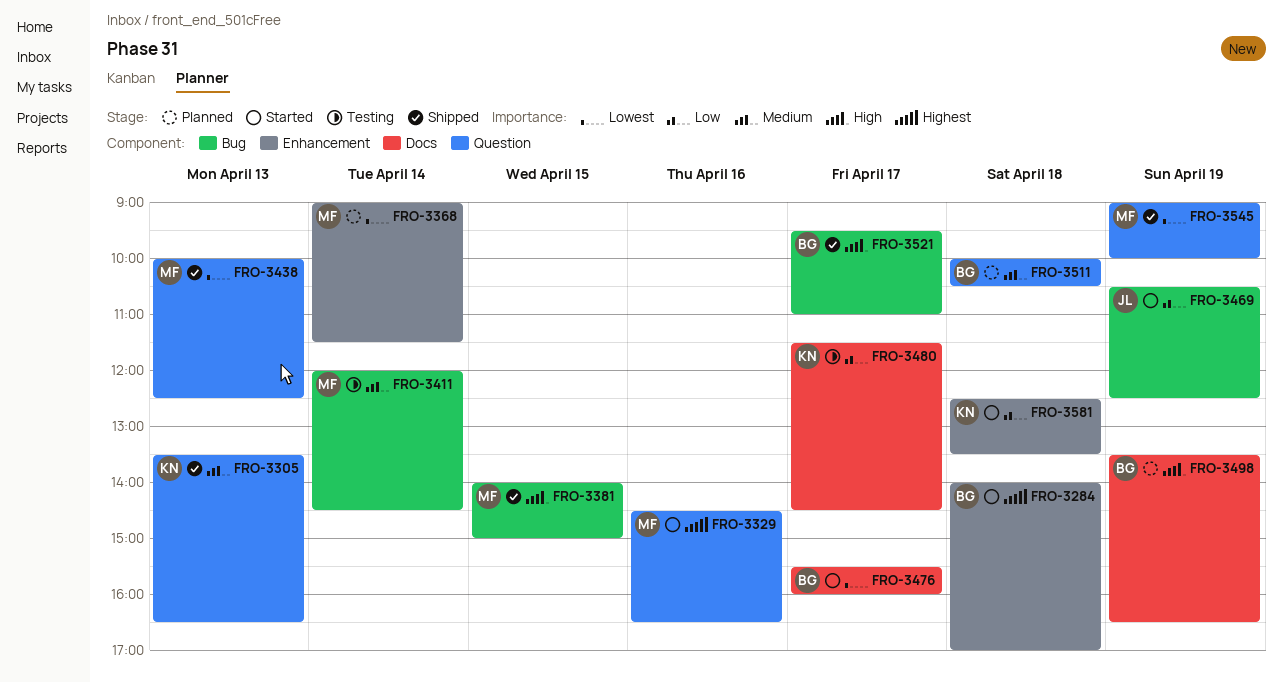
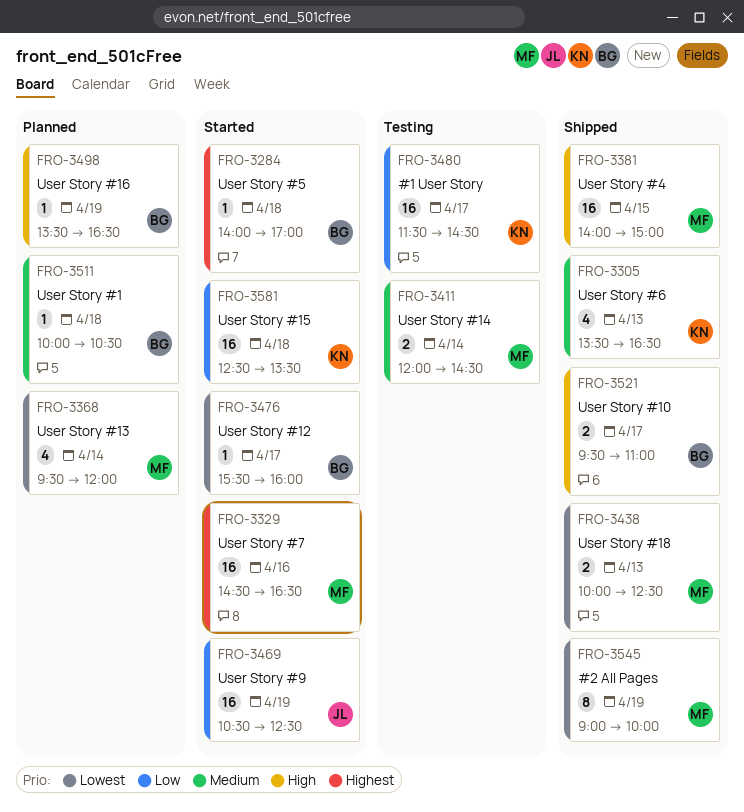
FRO-3368, begins: 09:00 -> 09:30
FRO-3368, ends: 11:30 -> 12:00

